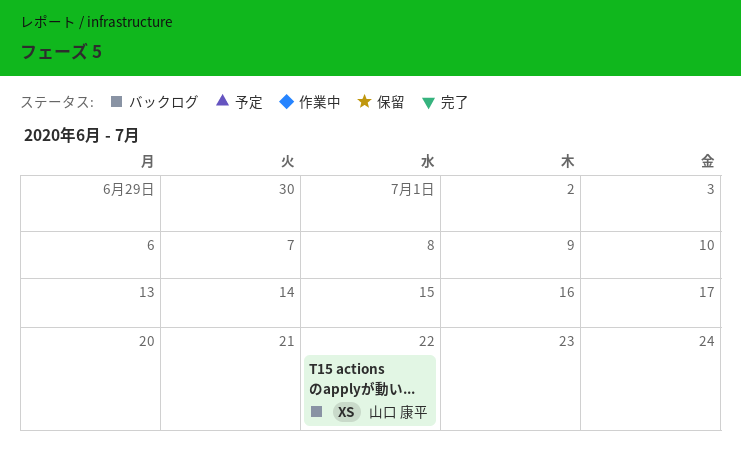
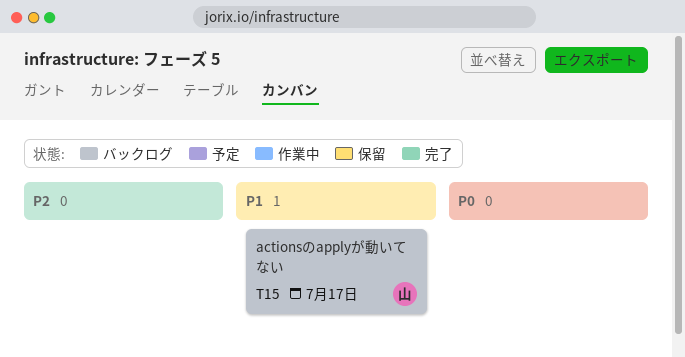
T15, due: Jul 22 -> Jul 17

